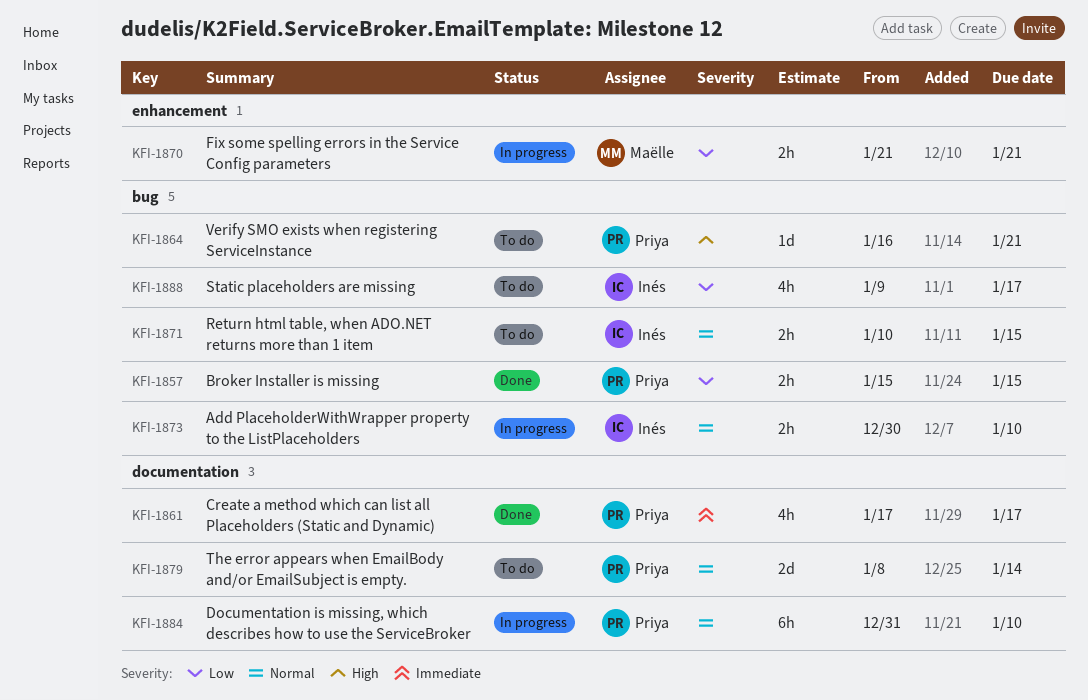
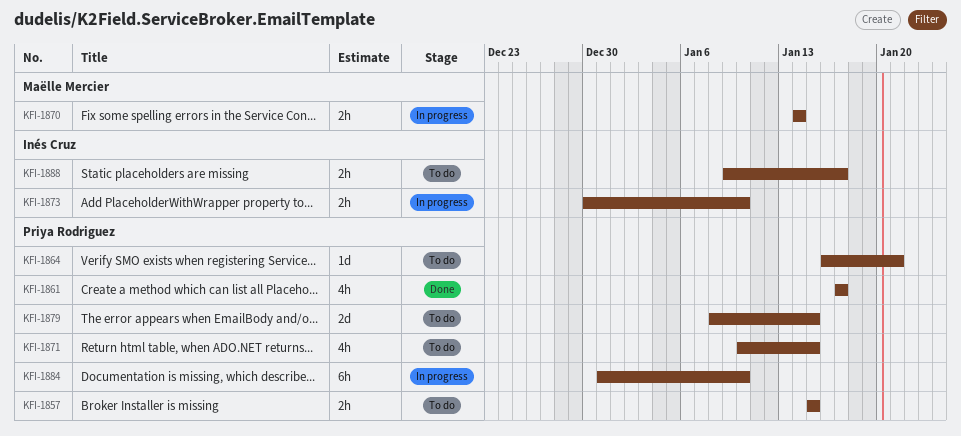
KFI-1857, status: Done -> To do
KFI-1870, start: Jan 21 -> Jan 14
KFI-1870, due: Jan 21 -> Jan 14
KFI-1871, owner: Inés Cruz -> Priya Rodriguez
KFI-1871, estimate: 2h -> 4h
KFI-1879, due: Jan 14 -> Jan 15
KFI-1888, estimate: 4h -> 2h

